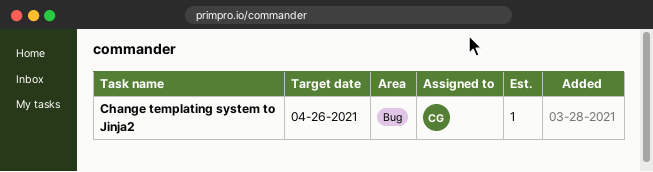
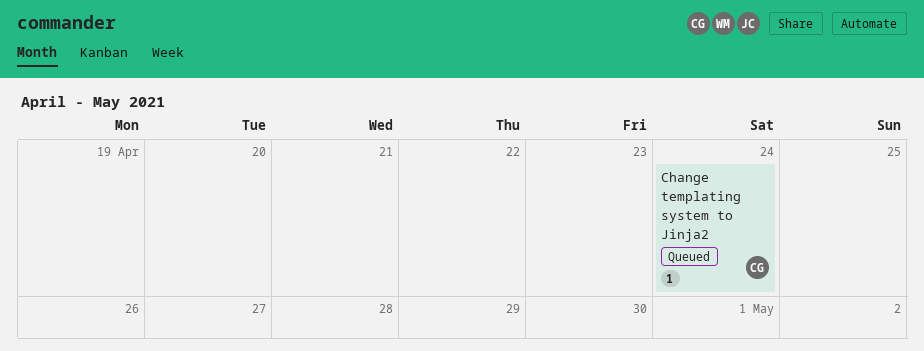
Change templating system to Jinja2, due: Apr 26 -> Apr 24

